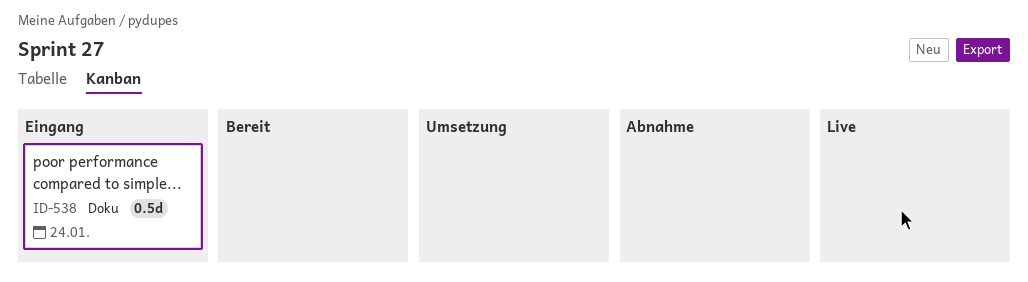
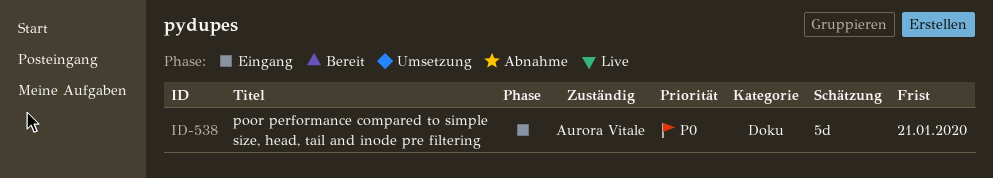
ID-538, estimate: 0.5d -> 5d
ID-538, due: Jan 24 -> Jan 21

